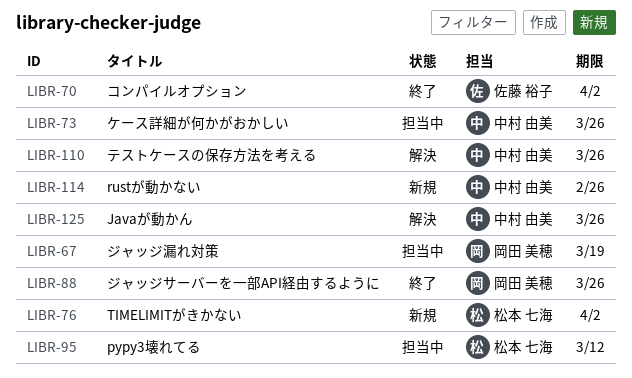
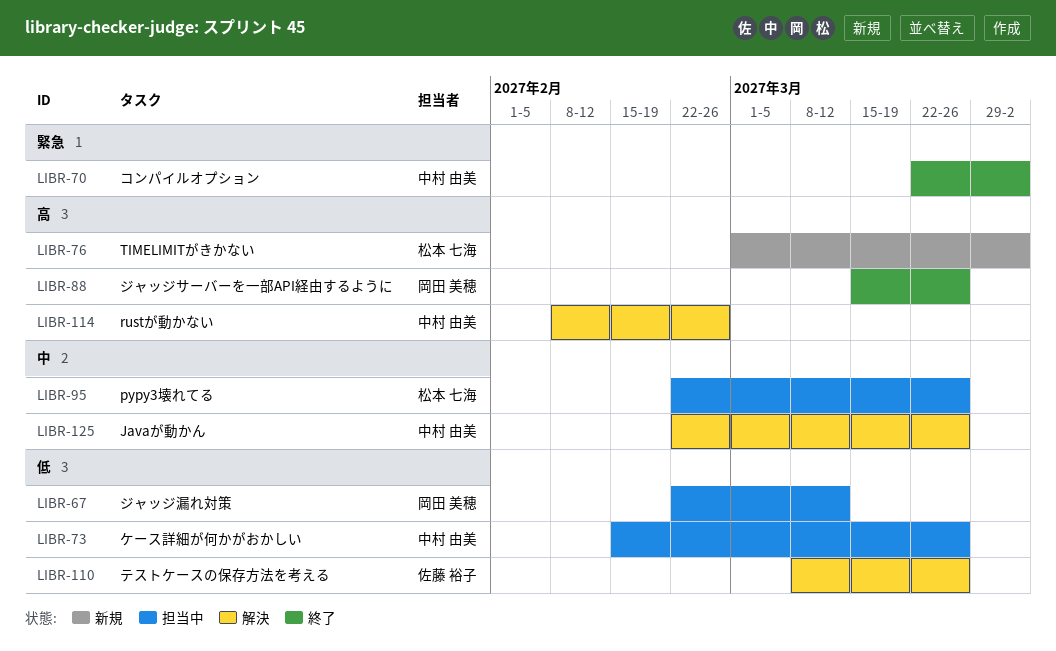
LIBR-67, due: Mar 19 -> Mar 12
LIBR-70, owner: 佐藤 裕子 -> 中村 由美
LIBR-95, due: Mar 12 -> Mar 26
LIBR-110, owner: 中村 由美 -> 佐藤 裕子
LIBR-114, status: 新規 -> 解決

